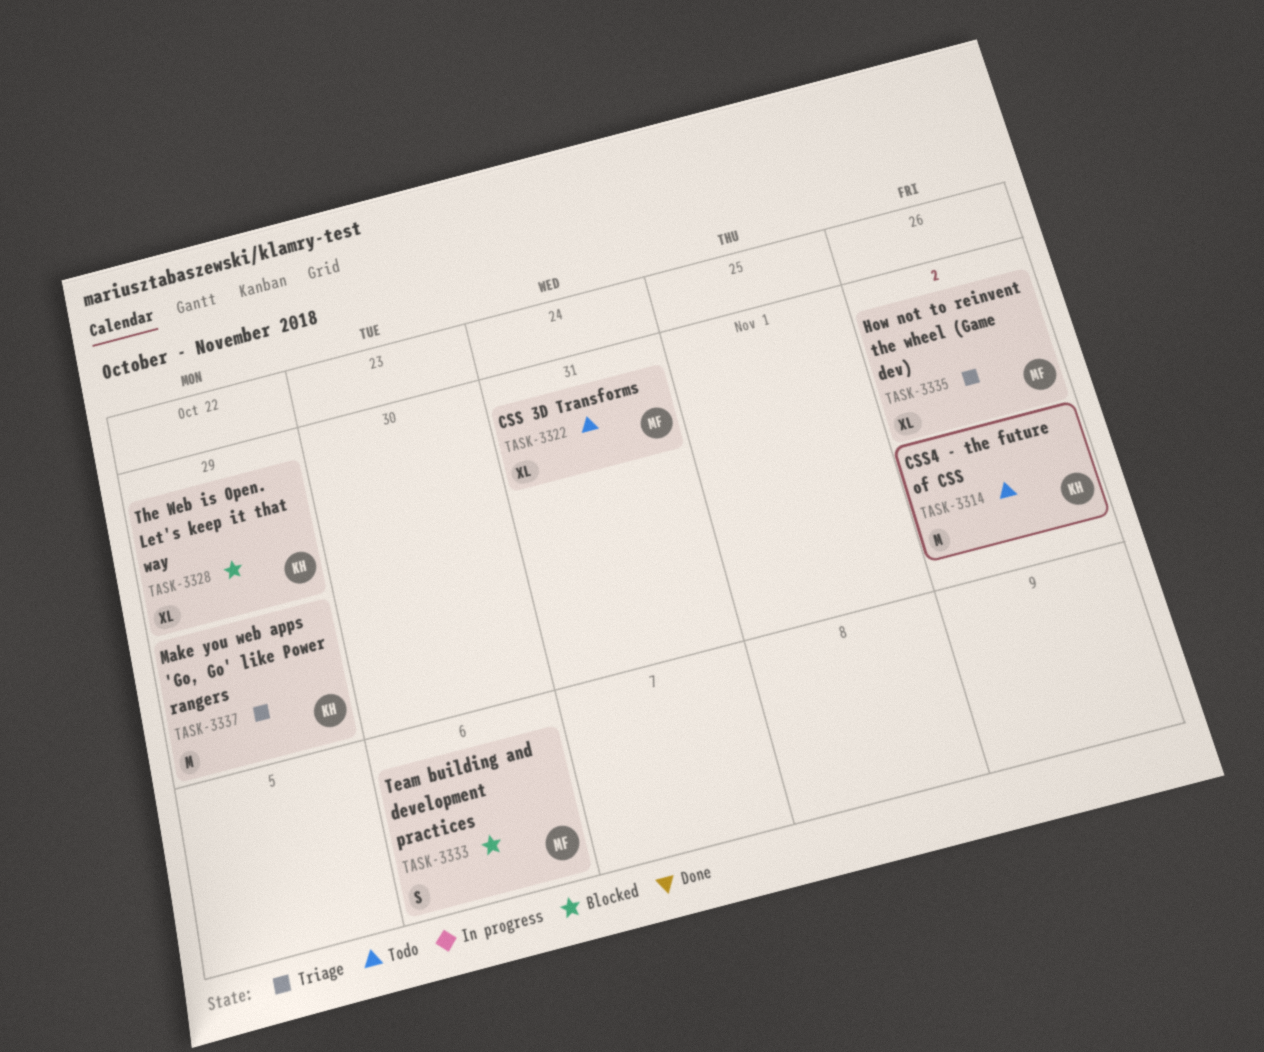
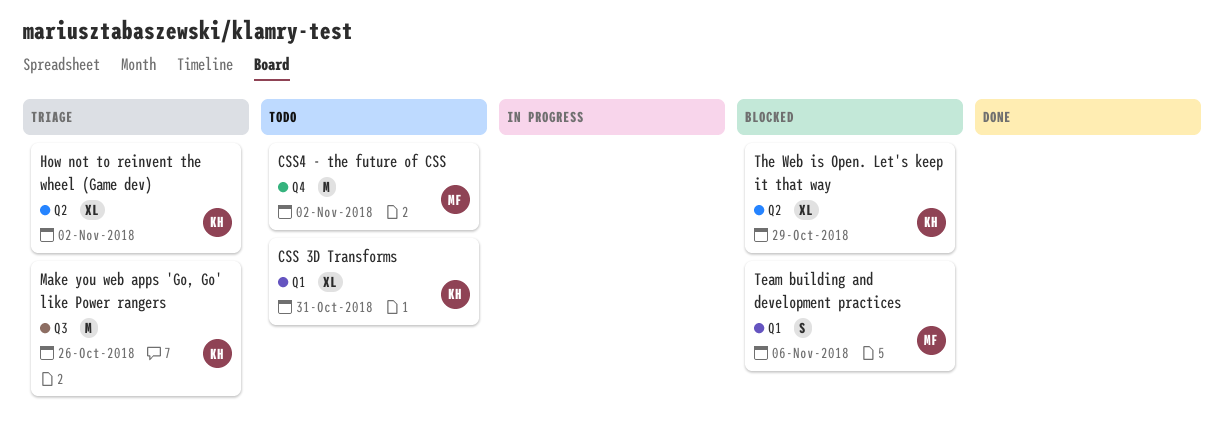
CSS 3D Transforms, owner: MF -> KH
CSS4 - the future of CSS, owner: KH -> MF
How not to reinvent the wheel (Game dev), owner: MF -> KH
Make you web apps 'Go, Go' like Power rangers, due: Oct 29 -> Oct 26

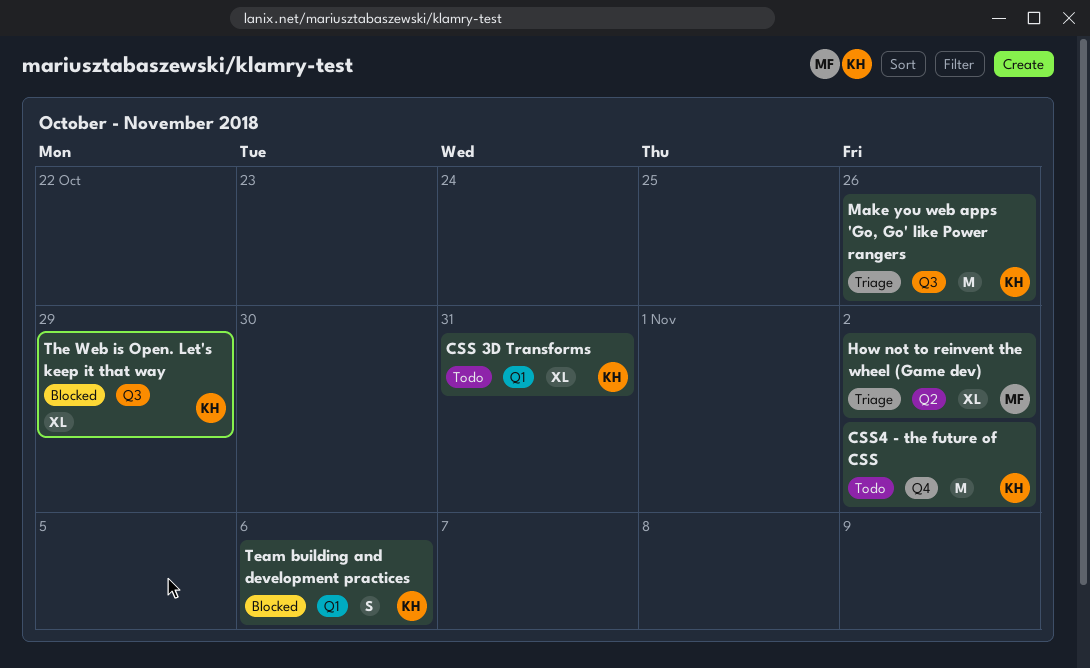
CSS4 - the future of CSS, owner: MF -> KH
How not to reinvent the wheel (Game dev), owner: KH -> MF
Team building and development practices, owner: MF -> KH
The Web is Open. Let's keep it that way, label: Q2 -> Q3

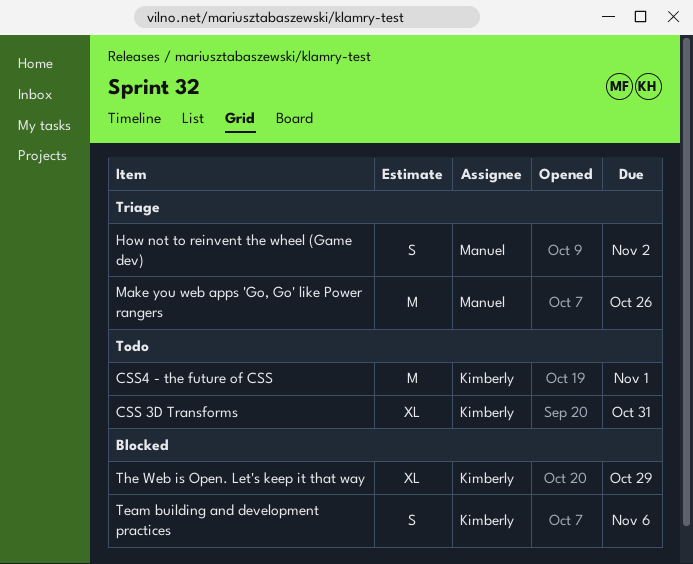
CSS4 - the future of CSS, due: Nov 2 -> Nov 1
How not to reinvent the wheel (Game dev), estimate: XL -> S
Make you web apps 'Go, Go' like Power rangers, owner: Kimberly -> Manuel

